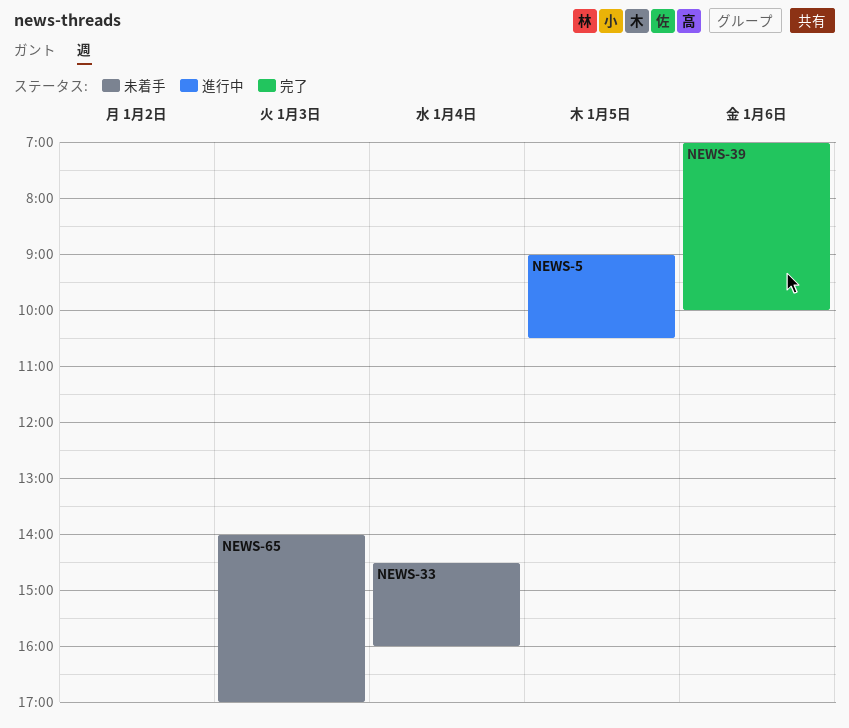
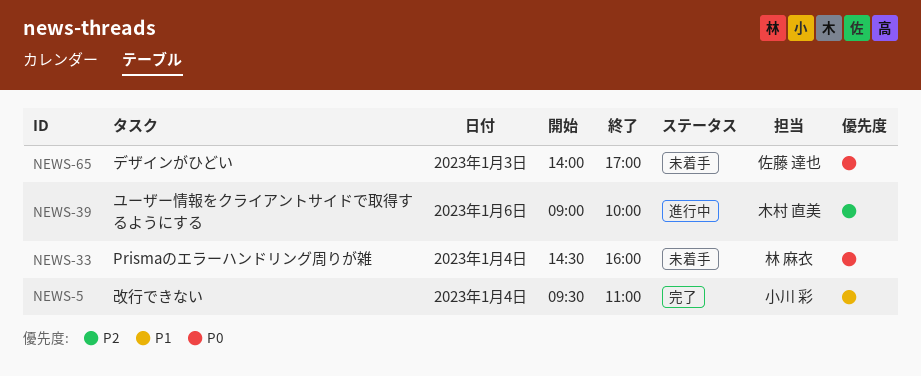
NEWS-5, status: 進行中 -> 完了
NEWS-5, day: Jan 5 -> Jan 4
NEWS-5, begins: 09:00 -> 09:30
NEWS-5, ends: 10:30 -> 11:00
NEWS-39, status: 完了 -> 進行中
NEWS-39, begins: 07:00 -> 09:00

